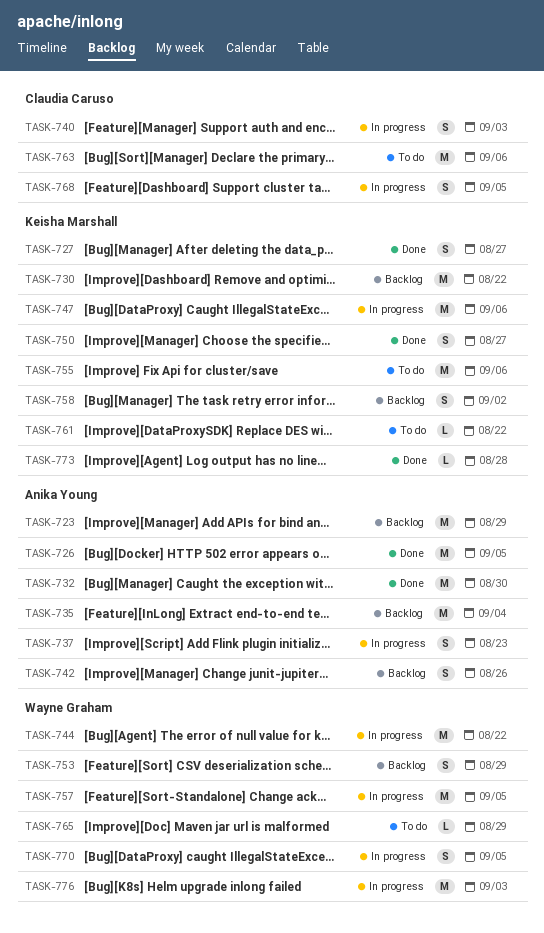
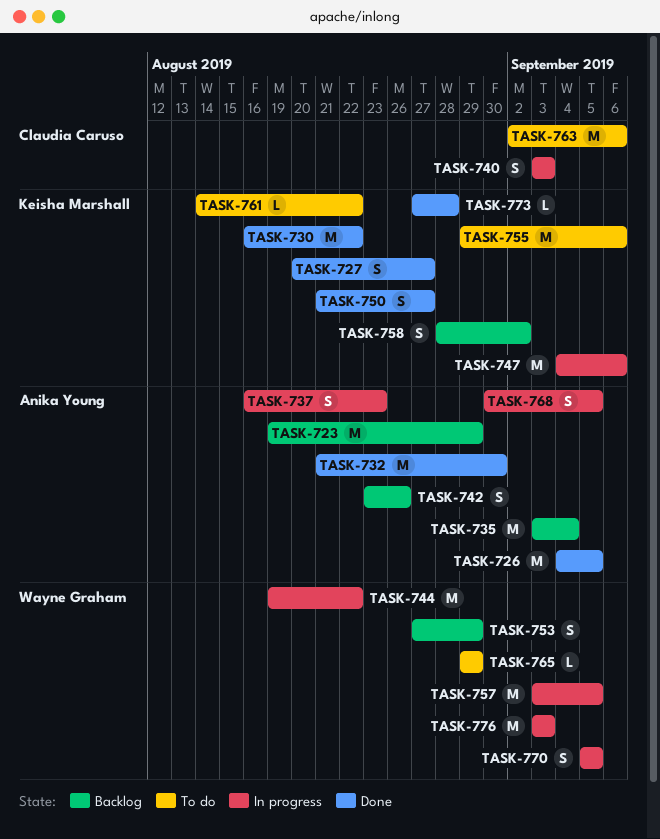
TASK-730, status: Backlog -> Done
TASK-768, owner: Claudia Caruso -> Anika Young

